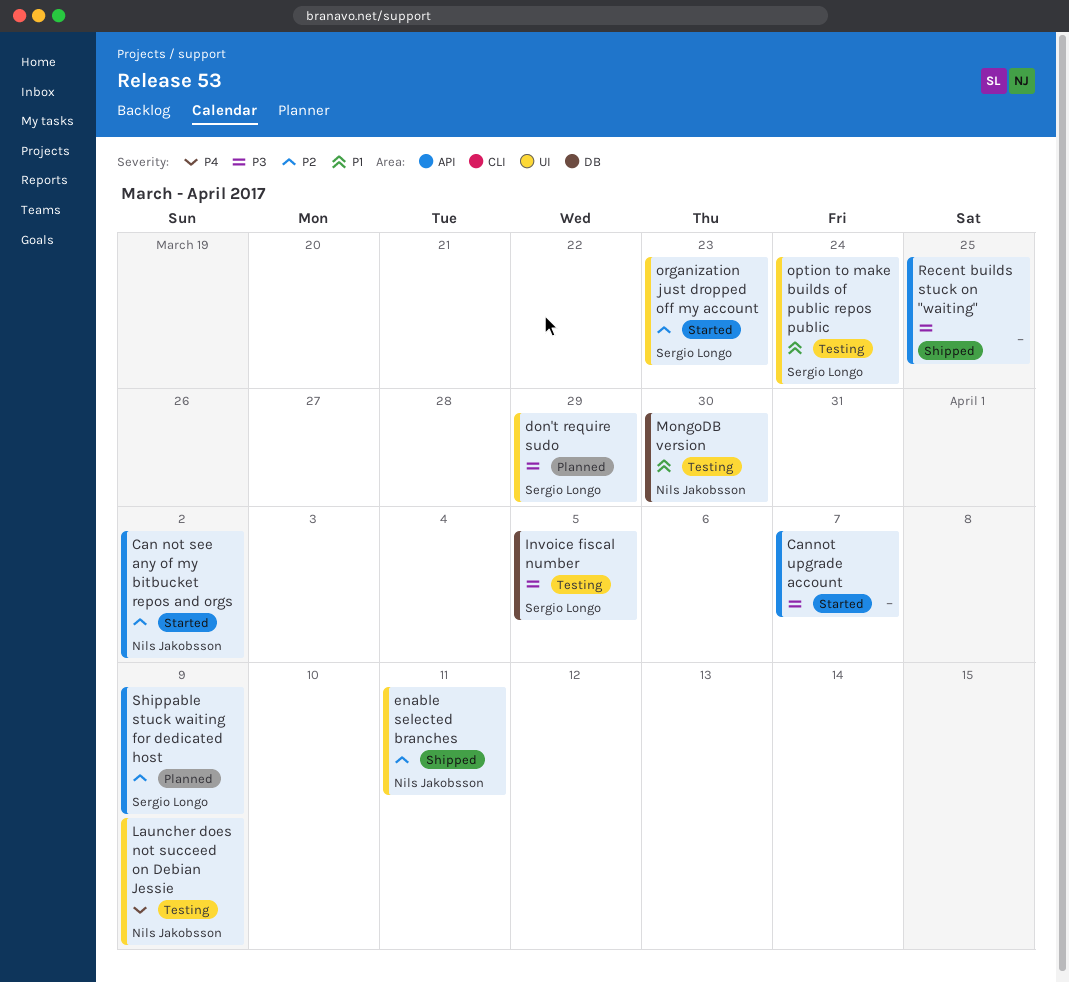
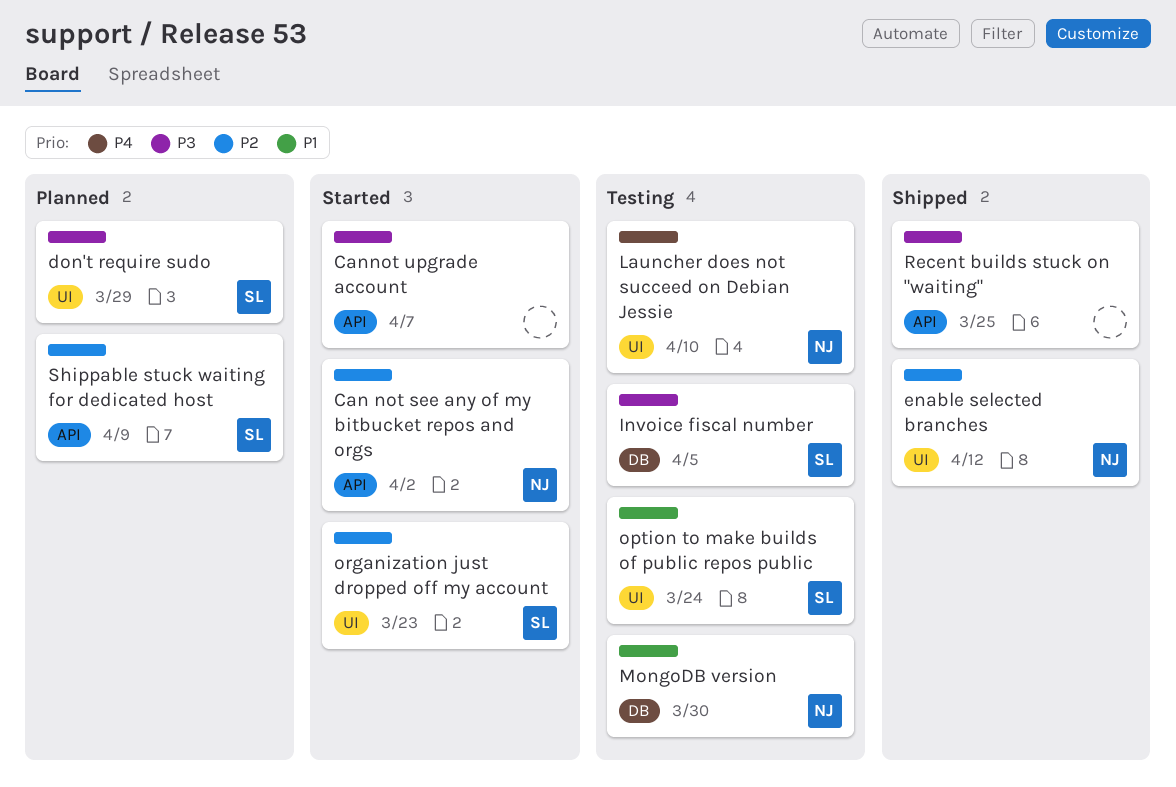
enable selected branches, due: Apr 11 -> Apr 12
Launcher does not succeed on Debian Jessie, due: Apr 9 -> Apr 10

